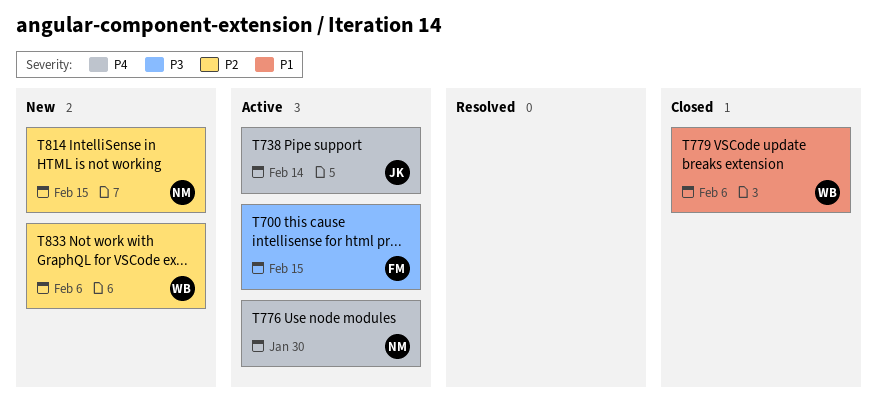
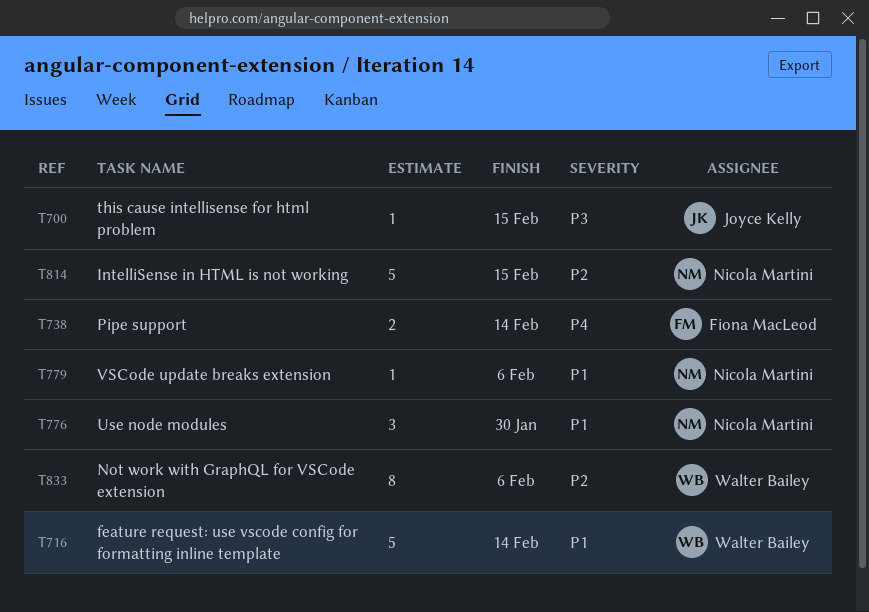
T700, owner: Fiona MacLeod -> Joyce Kelly
T716: none -> present
T738, owner: Joyce Kelly -> Fiona MacLeod
T776, priority: P4 -> P1
T779, owner: Walter Bailey -> Nicola Martini

